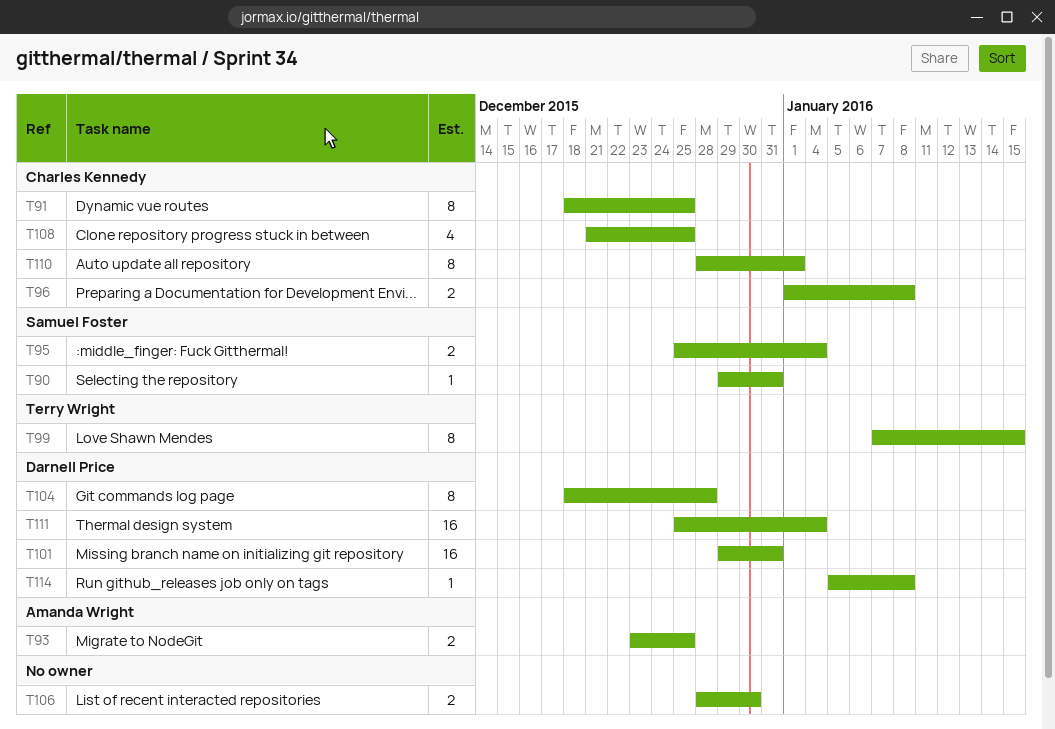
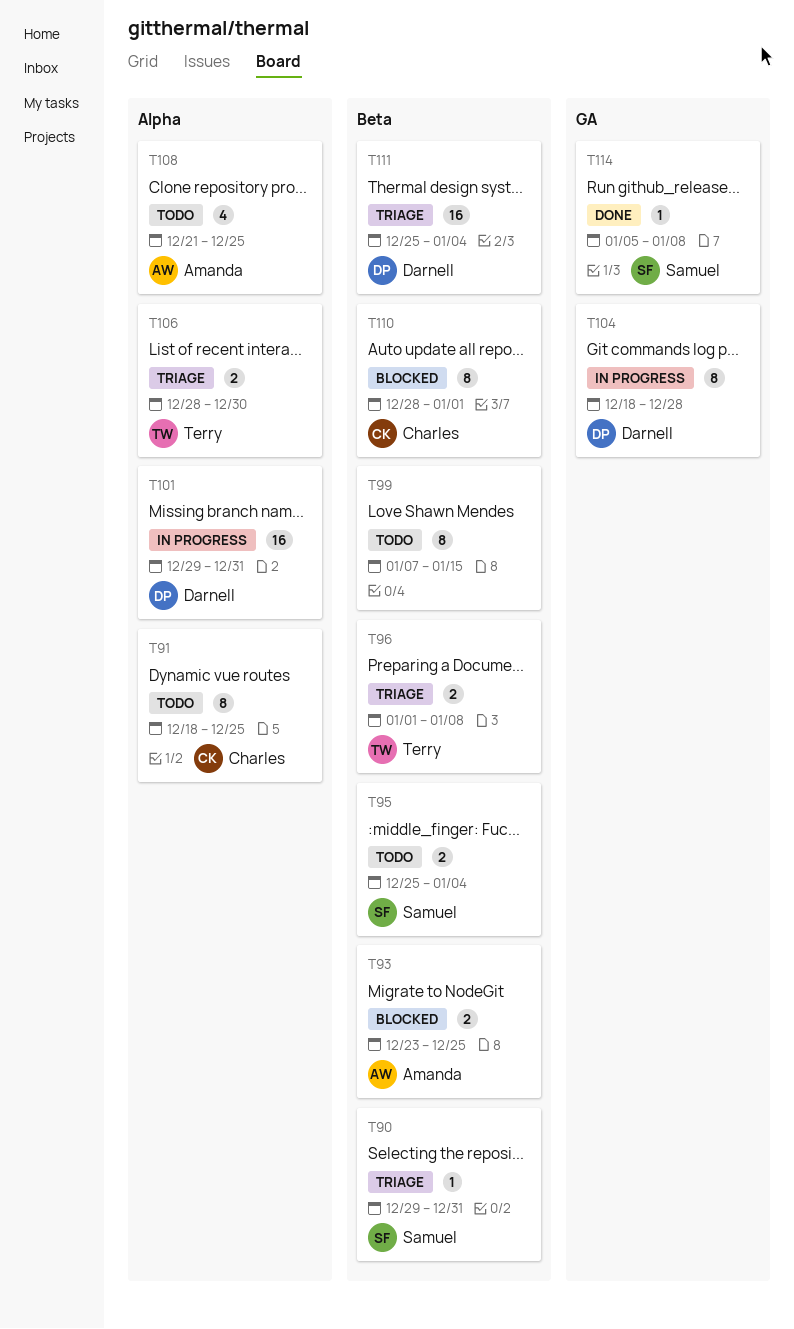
T96, owner: Charles Kennedy -> Terry Wright
T99, owner: Terry Wright -> none
T106, owner: none -> Terry Wright
T108, owner: Charles Kennedy -> Amanda Wright
T114, owner: Darnell Price -> Samuel Foster

